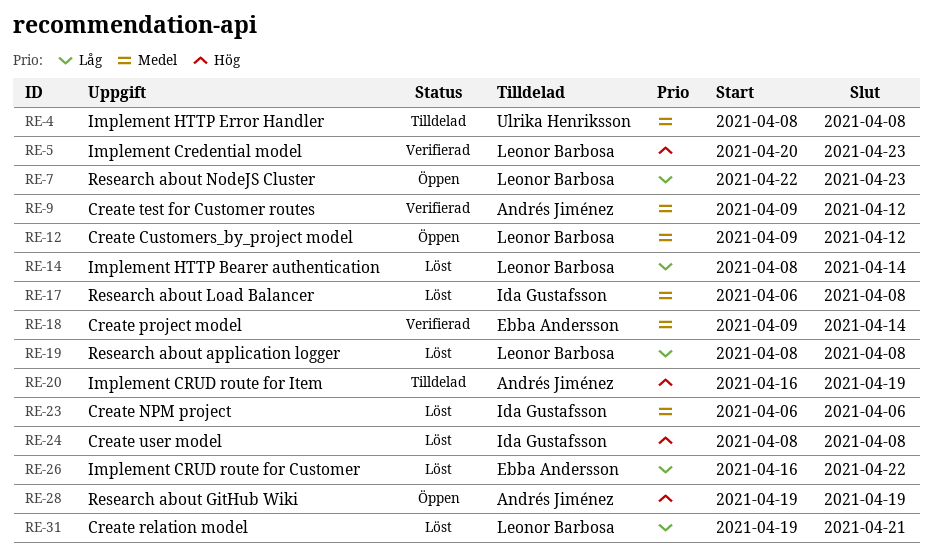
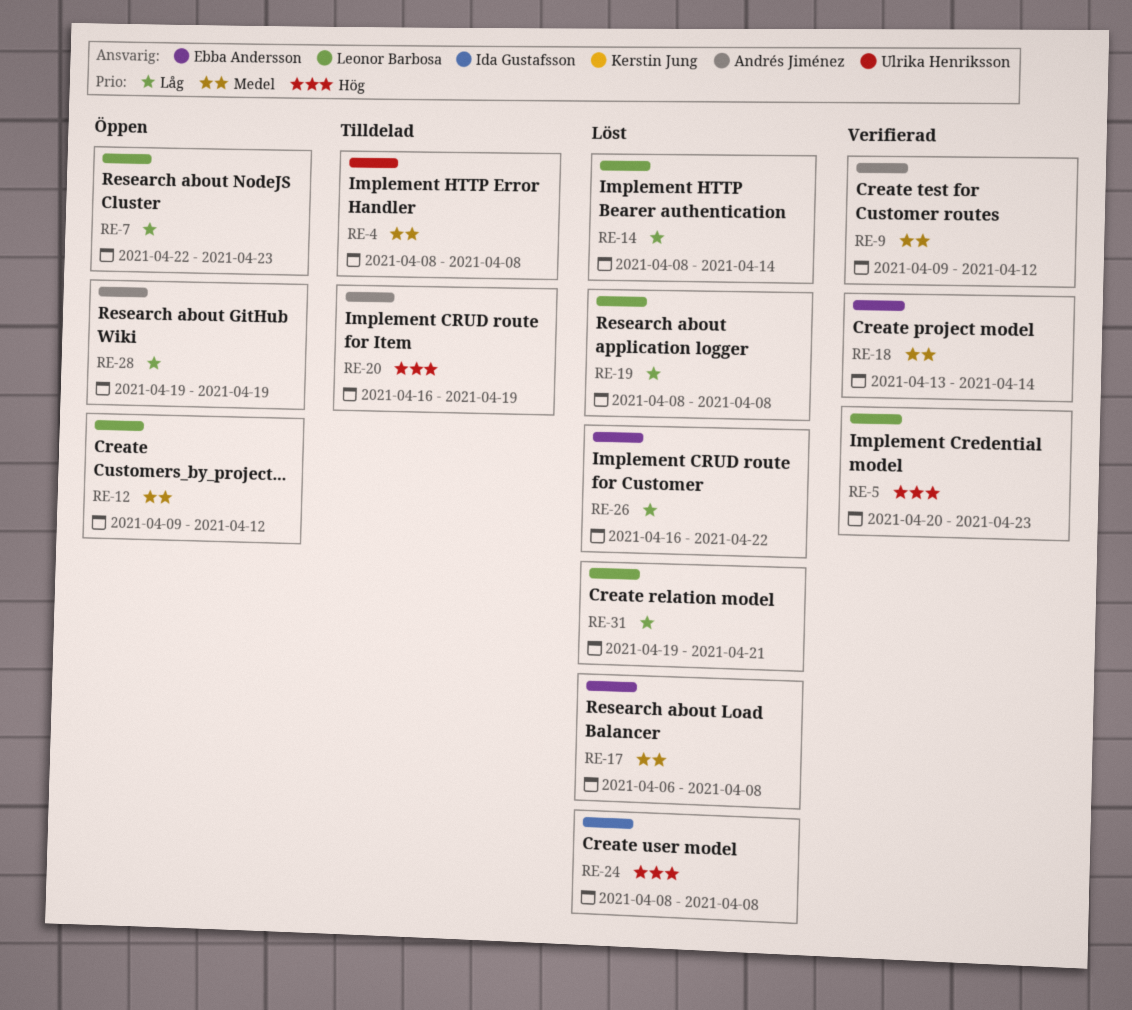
RE-17, owner: Ida Gustafsson -> Ebba Andersson
RE-18, start: Apr 9 -> Apr 13
RE-23: present -> none
RE-28, priority: Hög -> Låg

